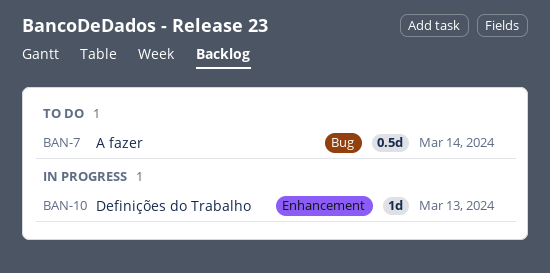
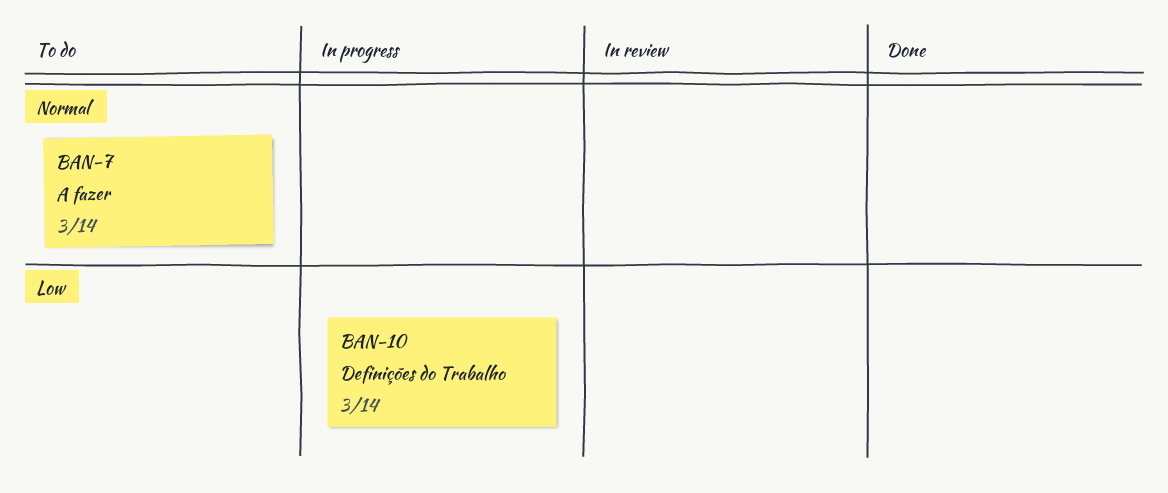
BAN-10, due: Mar 13 -> Mar 14

